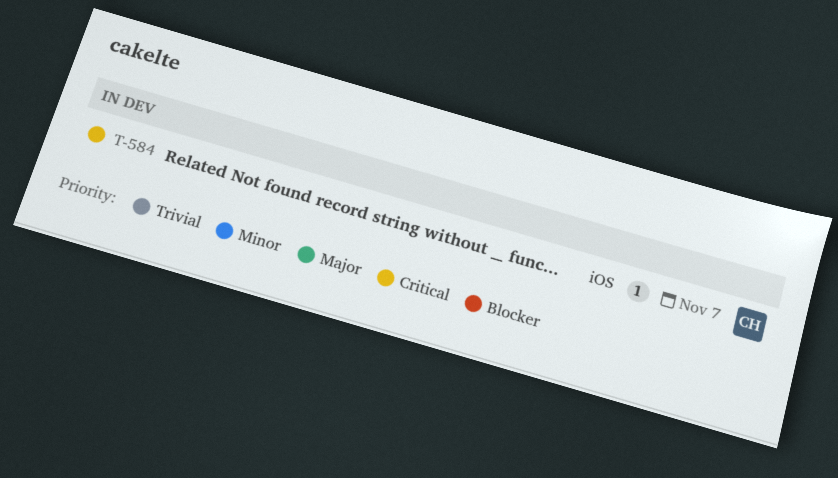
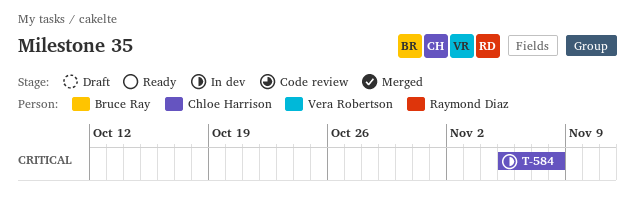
T-584, due: Nov 7 -> Nov 8

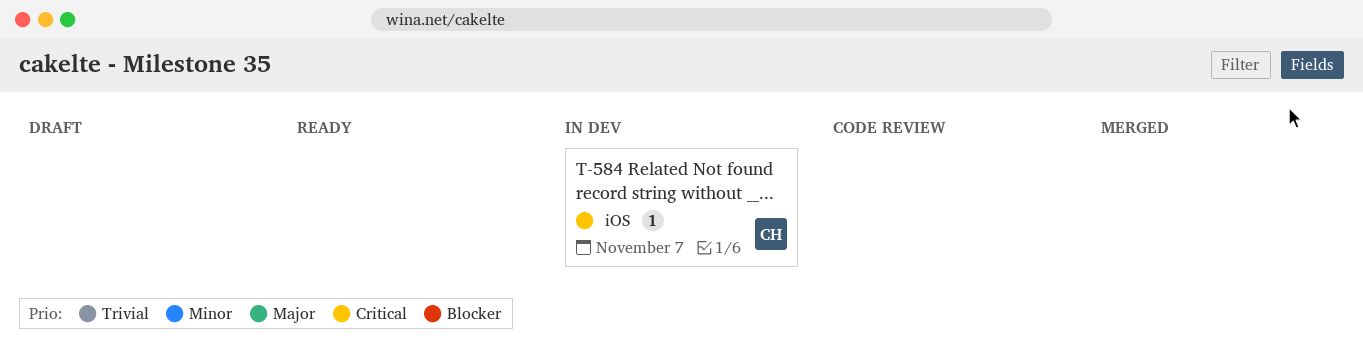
T-584, due: Nov 8 -> Nov 7

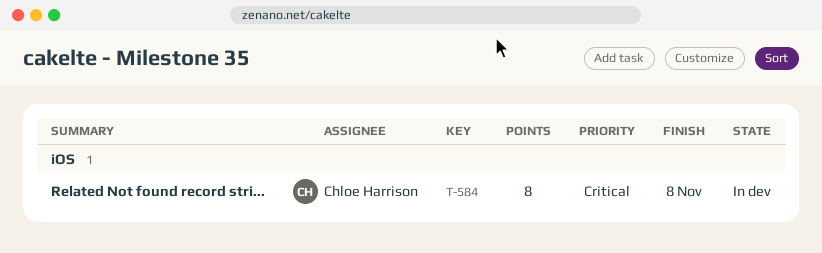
T-584, estimate: 1 -> 8
T-584, due: Nov 7 -> Nov 8

